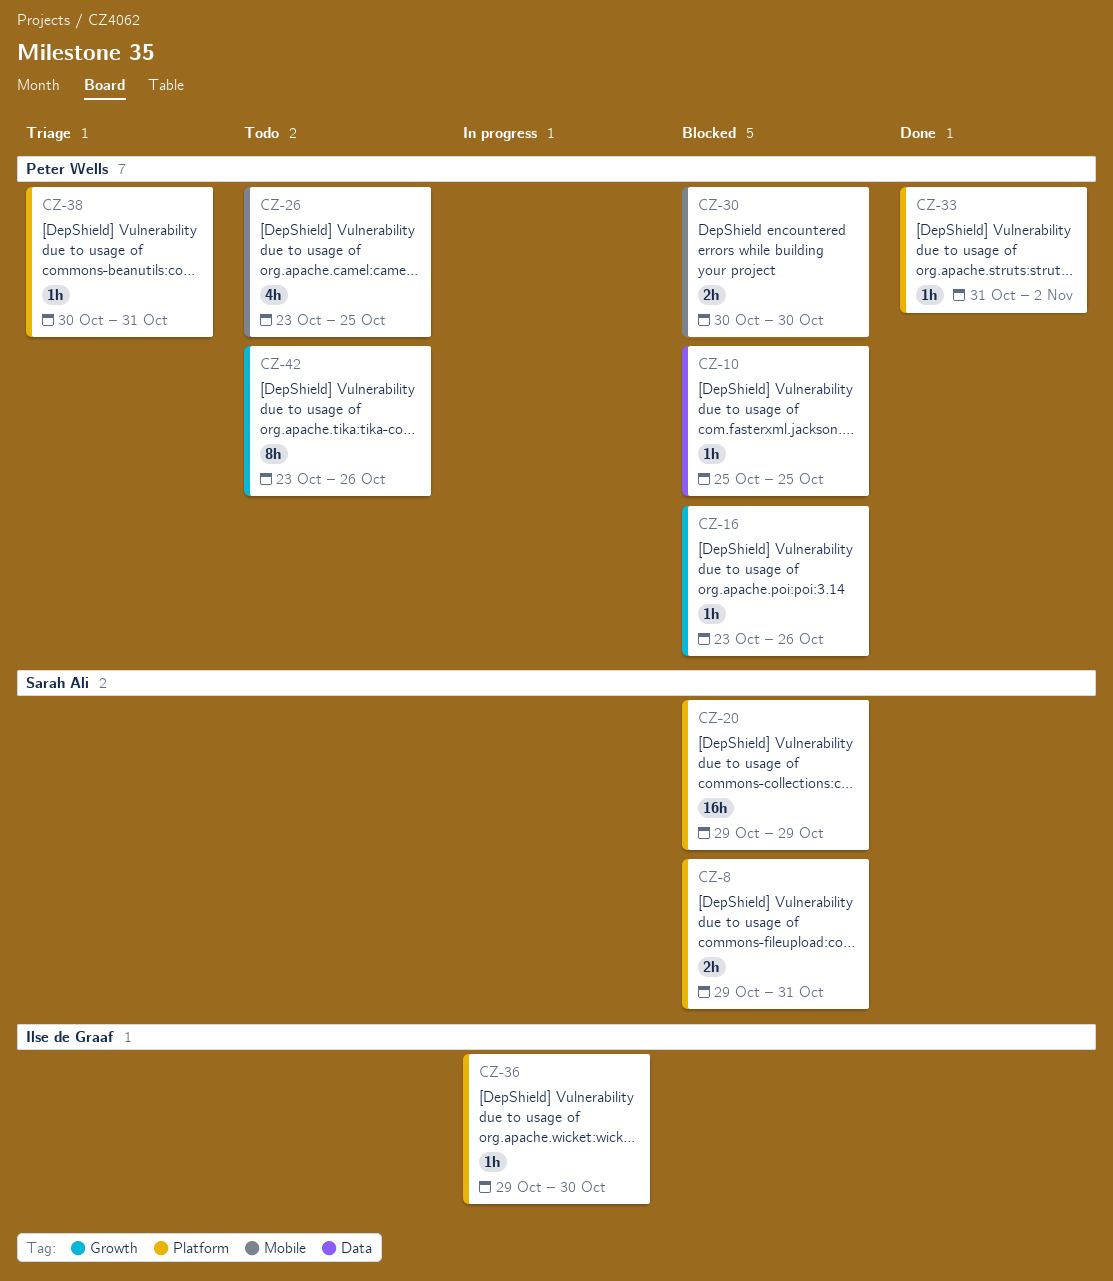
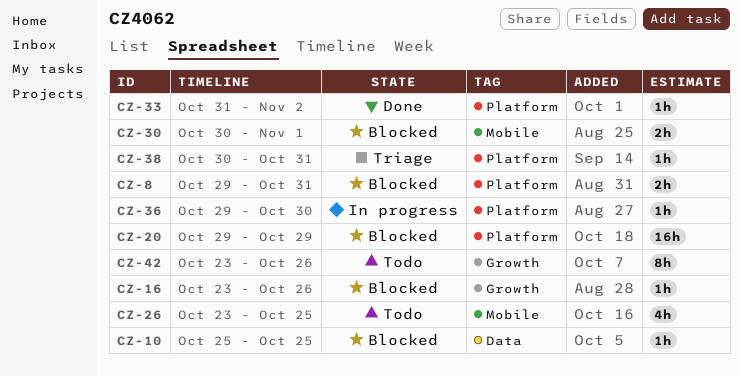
CZ-30, due: Oct 30 -> Nov 1

